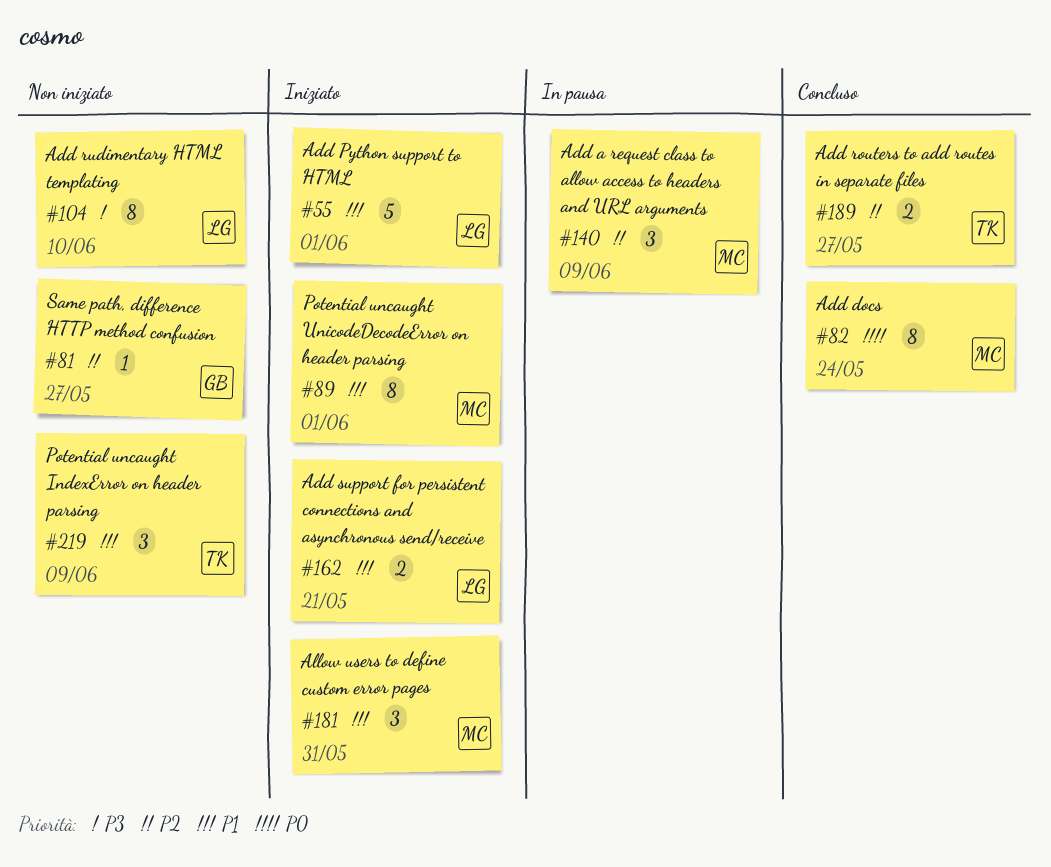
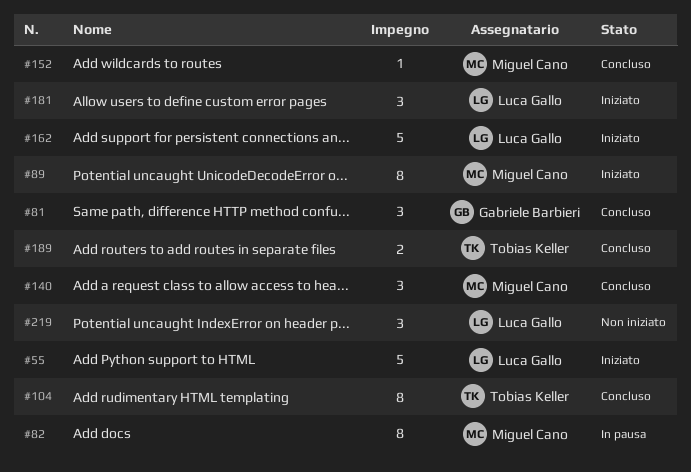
#81, status: Non iniziato -> Concluso
#81, estimate: 1 -> 3
#82, status: Concluso -> In pausa
#104, status: Non iniziato -> Concluso
#104, owner: Luca Gallo -> Tobias Keller
#140, status: In pausa -> Concluso
#152: none -> present
#162, estimate: 2 -> 5
#181, owner: Miguel Cano -> Luca Gallo
#219, owner: Tobias Keller -> Luca Gallo

